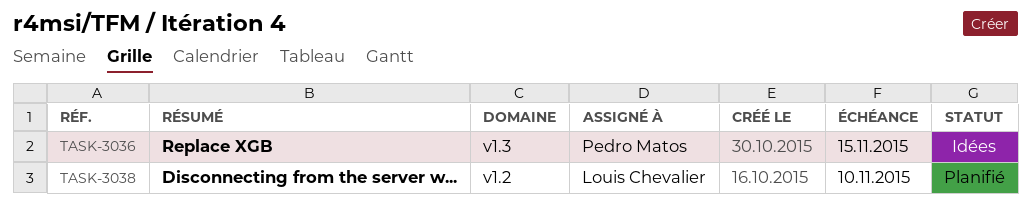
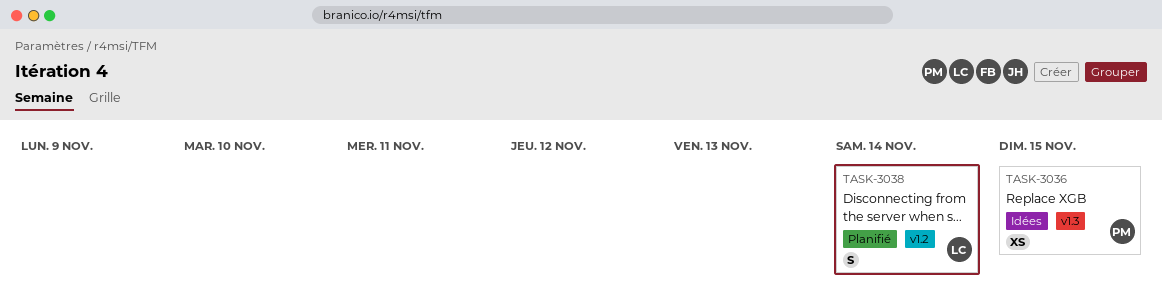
TASK-3038, due: Nov 10 -> Nov 14

